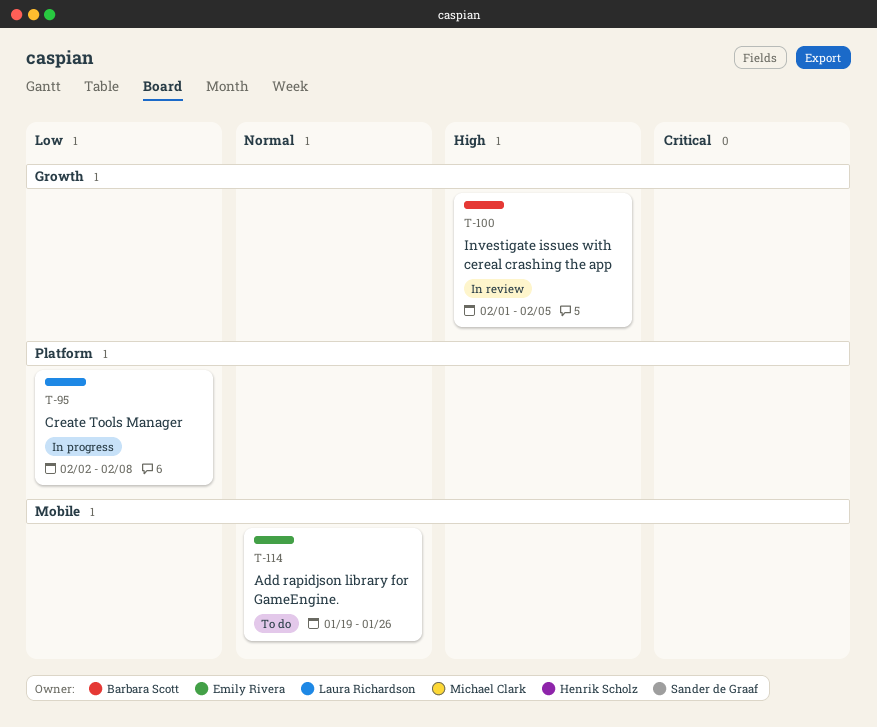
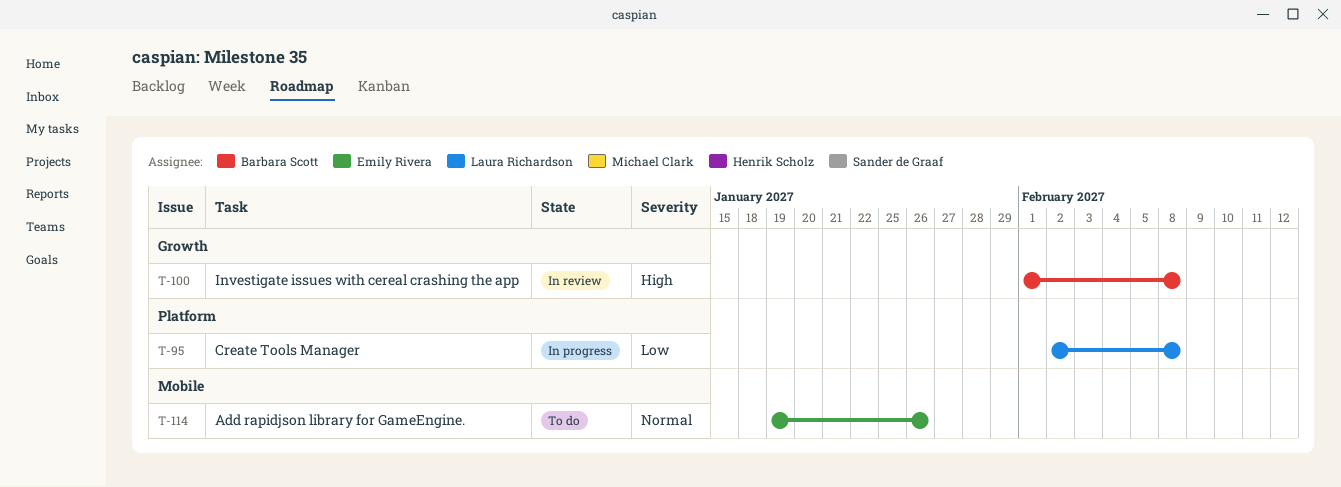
T-100, due: Feb 5 -> Feb 8

